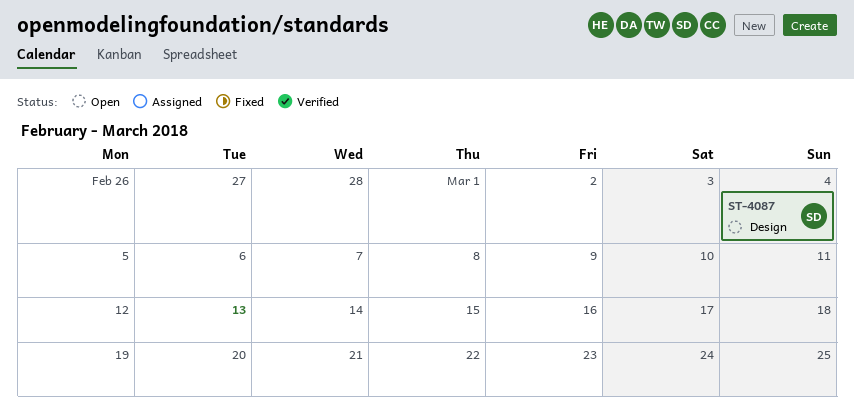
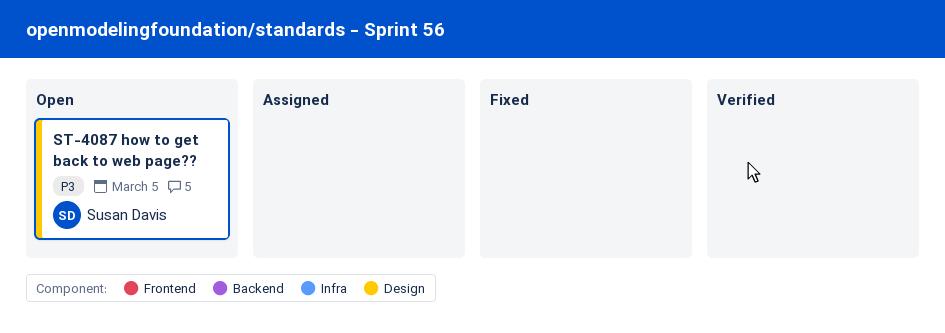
ST-4087, due: Mar 4 -> Mar 5

